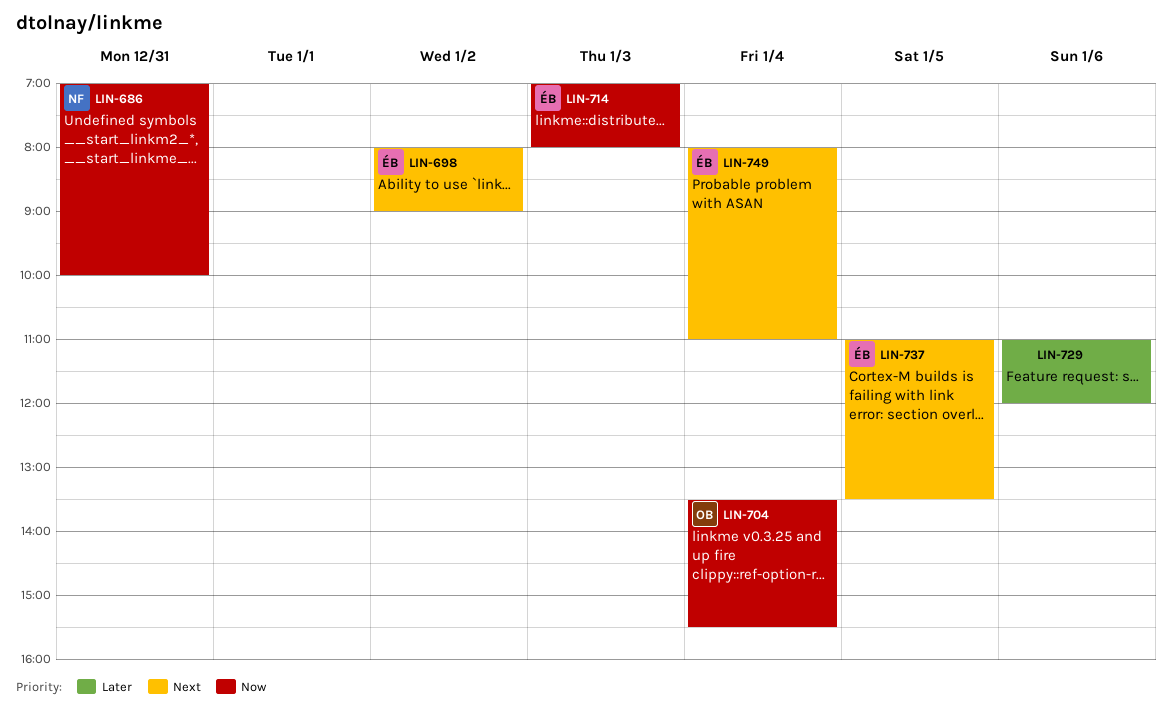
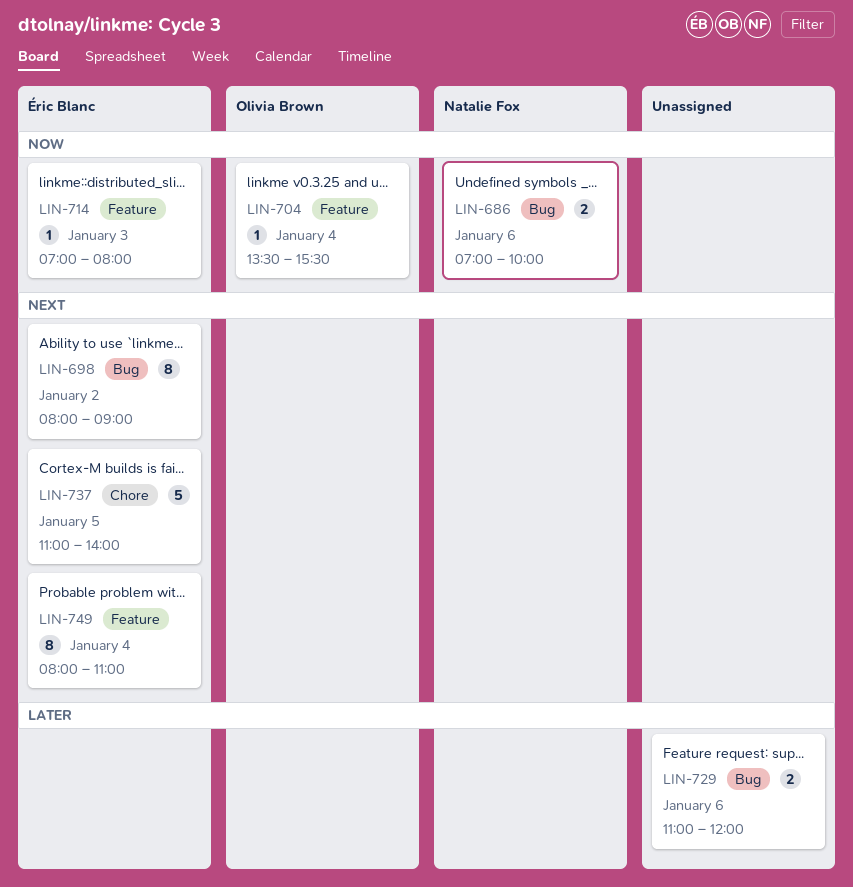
LIN-686, day: Dec 31 -> Jan 6
LIN-737, ends: 13:30 -> 14:00

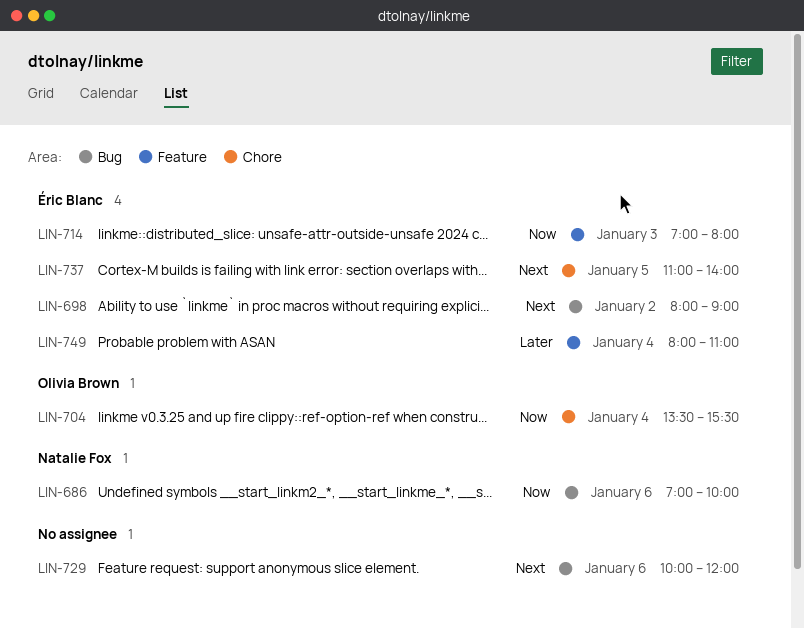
LIN-704, label: Feature -> Chore
LIN-729, priority: Later -> Next
LIN-729, begins: 11:00 -> 10:00
LIN-749, priority: Next -> Later

